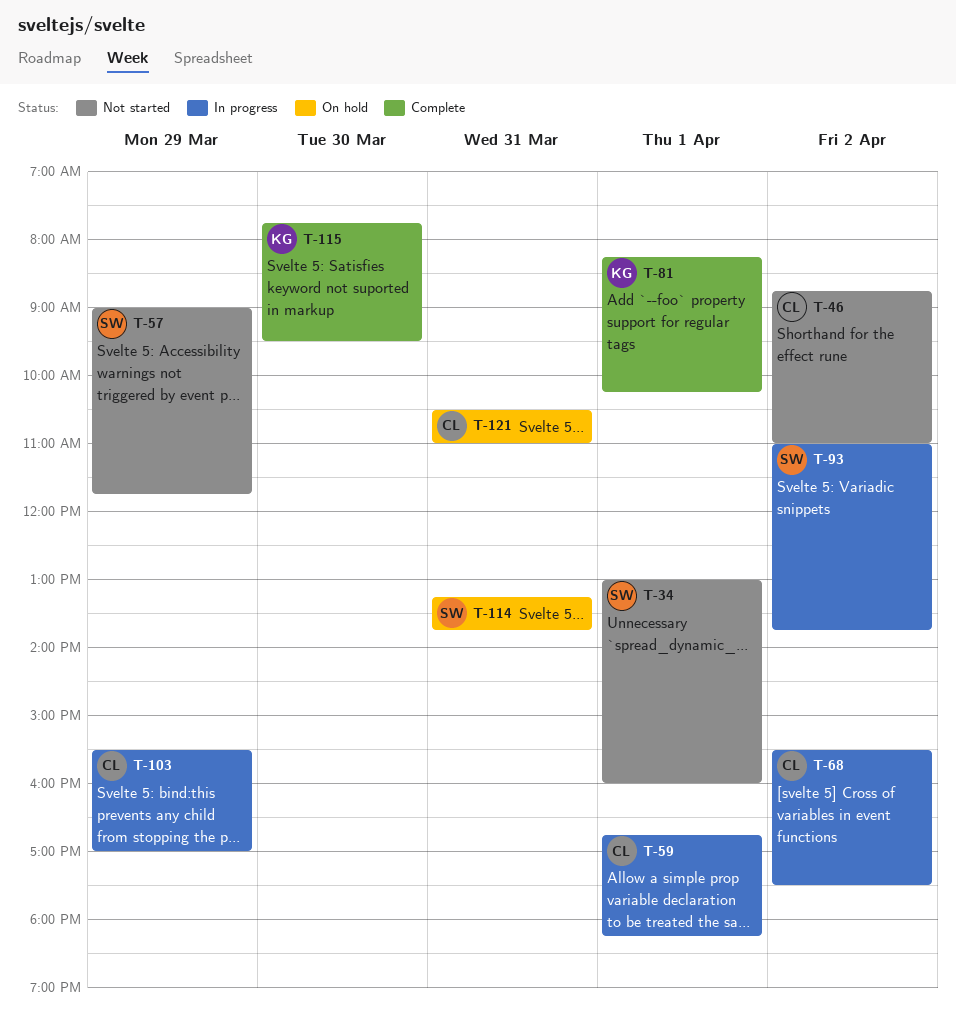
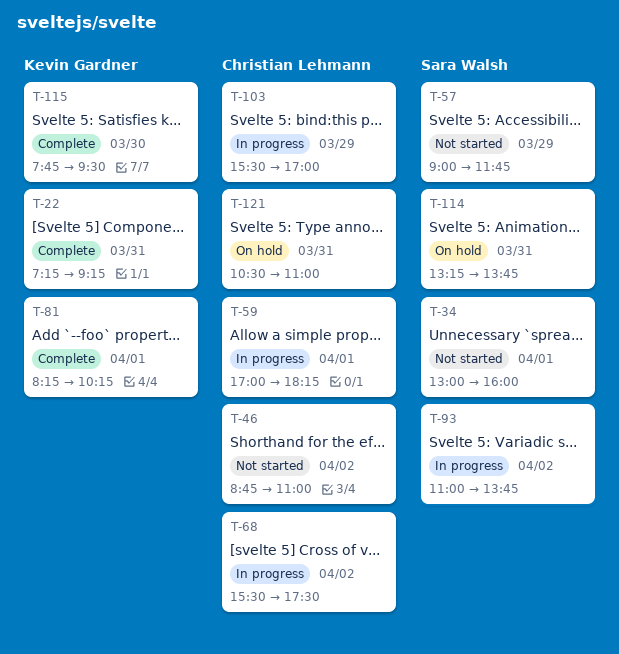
T-22: none -> present
T-59, begins: 16:45 -> 17:00

